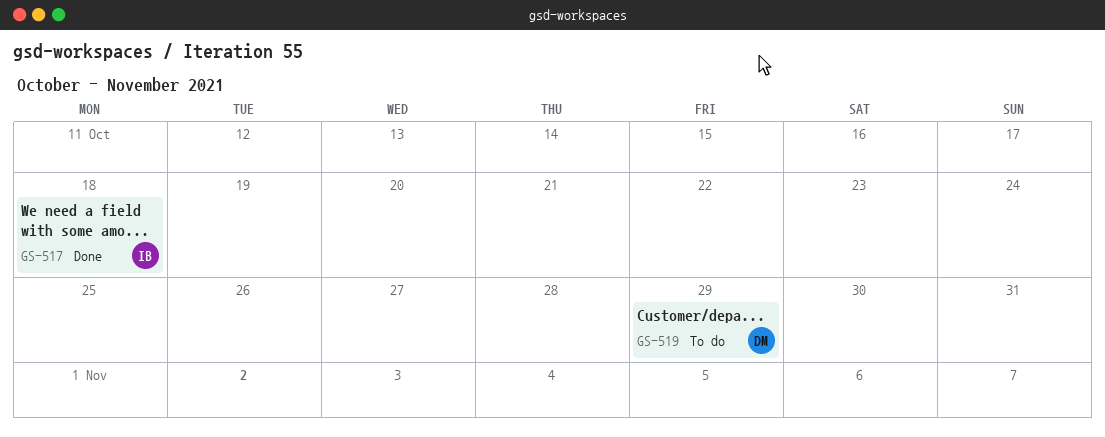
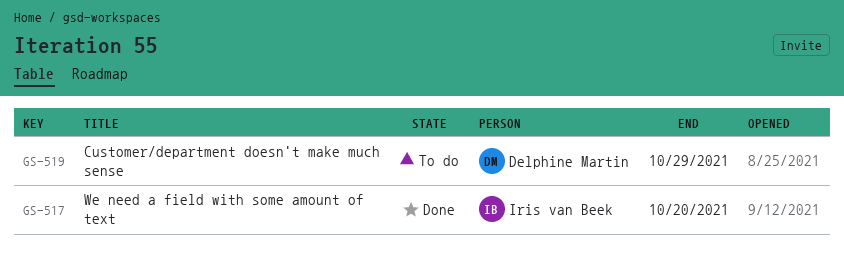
GS-517, due: Oct 18 -> Oct 20

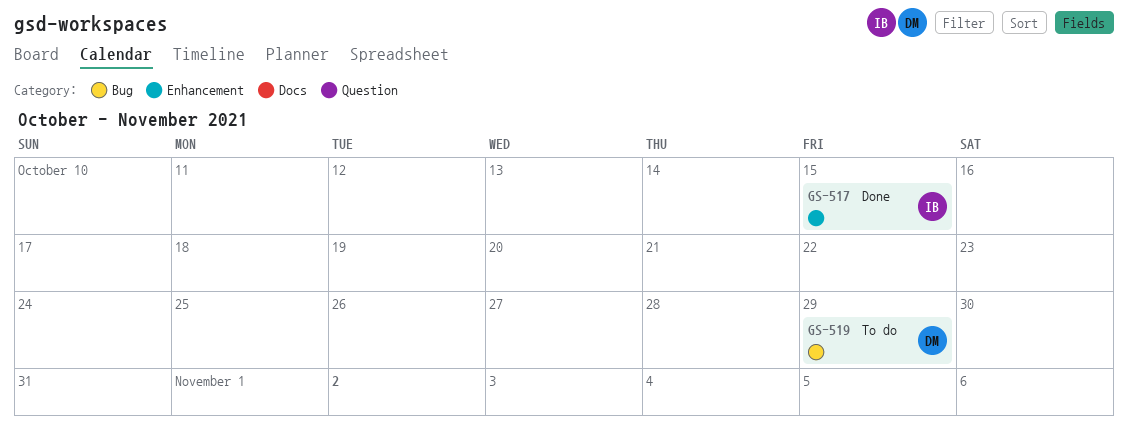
GS-517, due: Oct 20 -> Oct 15

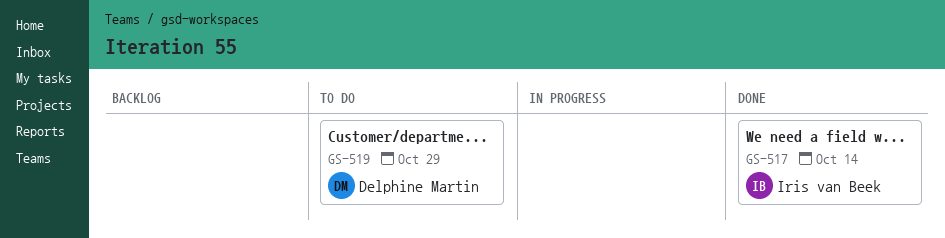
GS-517, due: Oct 15 -> Oct 14

